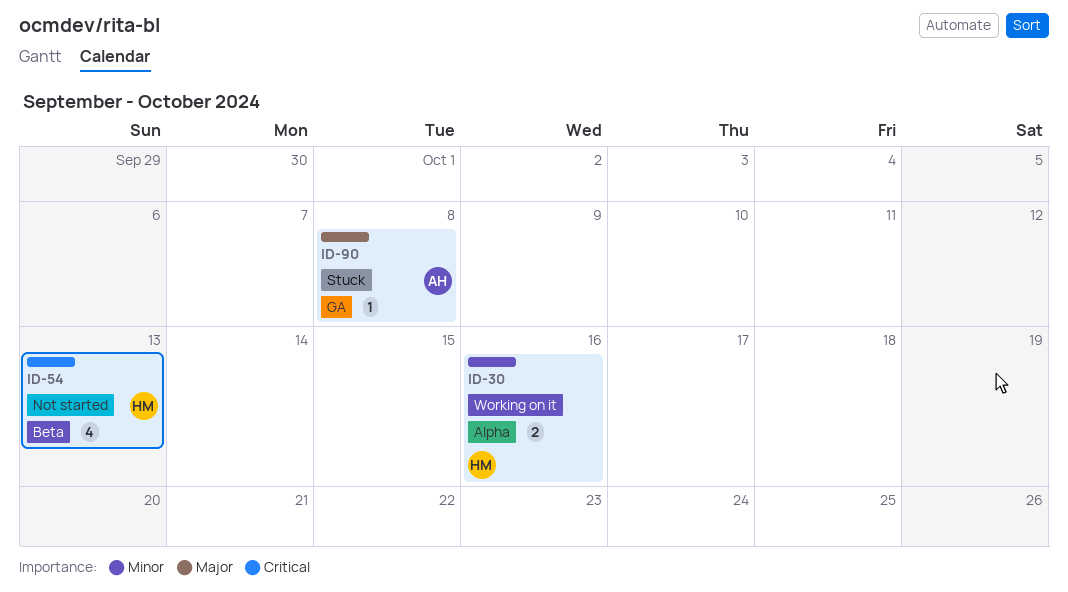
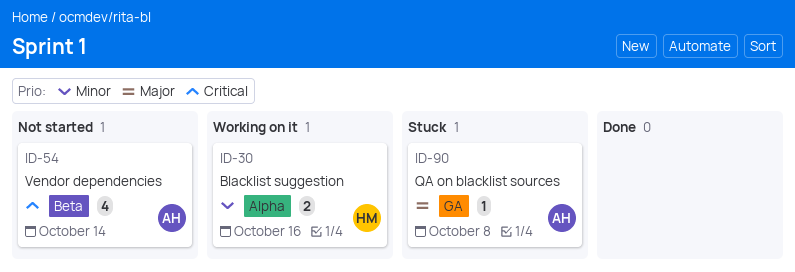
ID-54, owner: HM -> AH
ID-54, due: Oct 13 -> Oct 14

